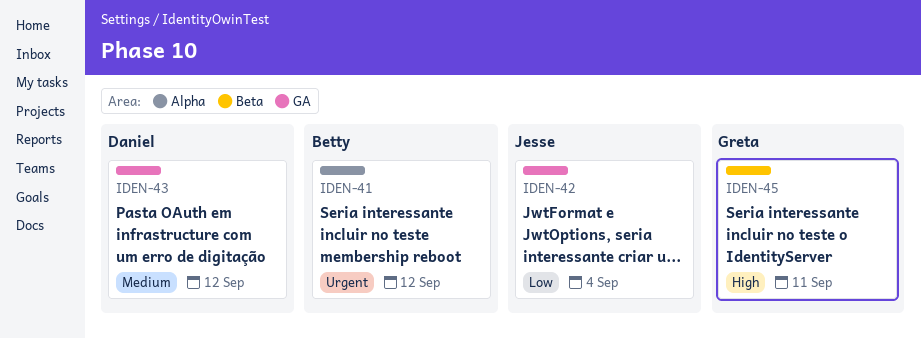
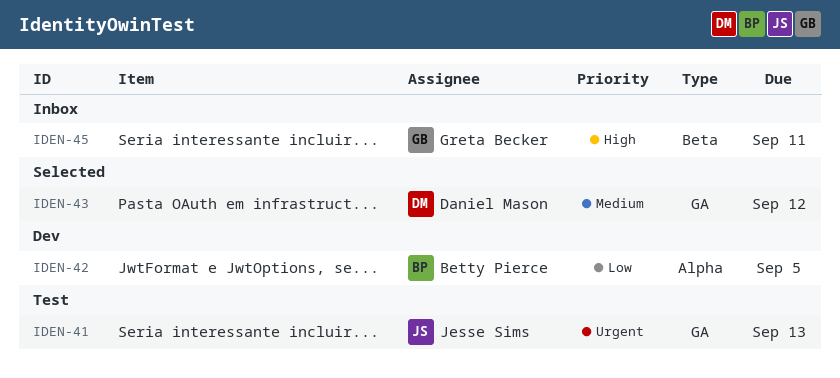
IDEN-41, owner: Betty Pierce -> Jesse Sims
IDEN-41, label: Alpha -> GA
IDEN-41, due: Sep 12 -> Sep 13
IDEN-42, owner: Jesse Sims -> Betty Pierce
IDEN-42, label: GA -> Alpha
IDEN-42, due: Sep 4 -> Sep 5

